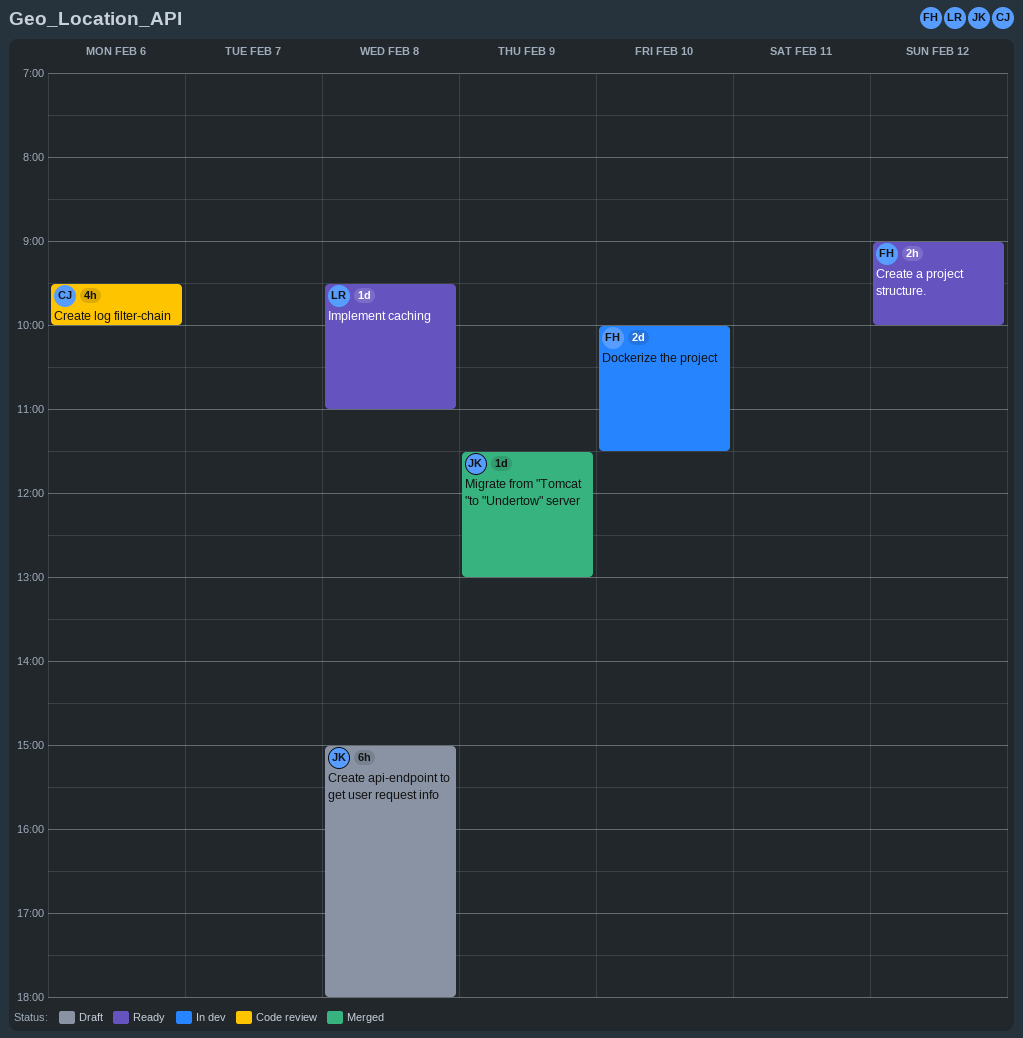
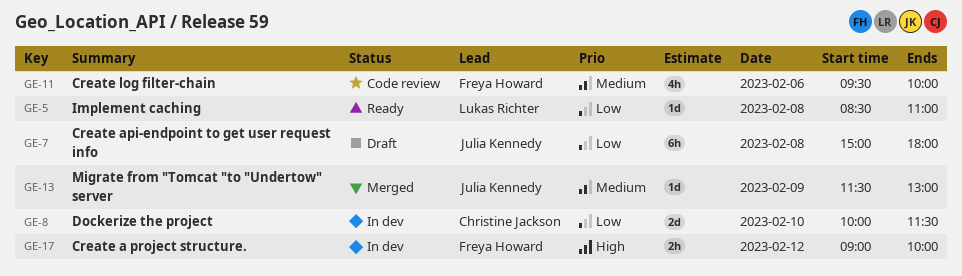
Create a project structure., status: Ready -> In dev
Create log filter-chain, owner: Christine Jackson -> Freya Howard
Dockerize the project, owner: Freya Howard -> Christine Jackson
Implement caching, begins: 09:30 -> 08:30

